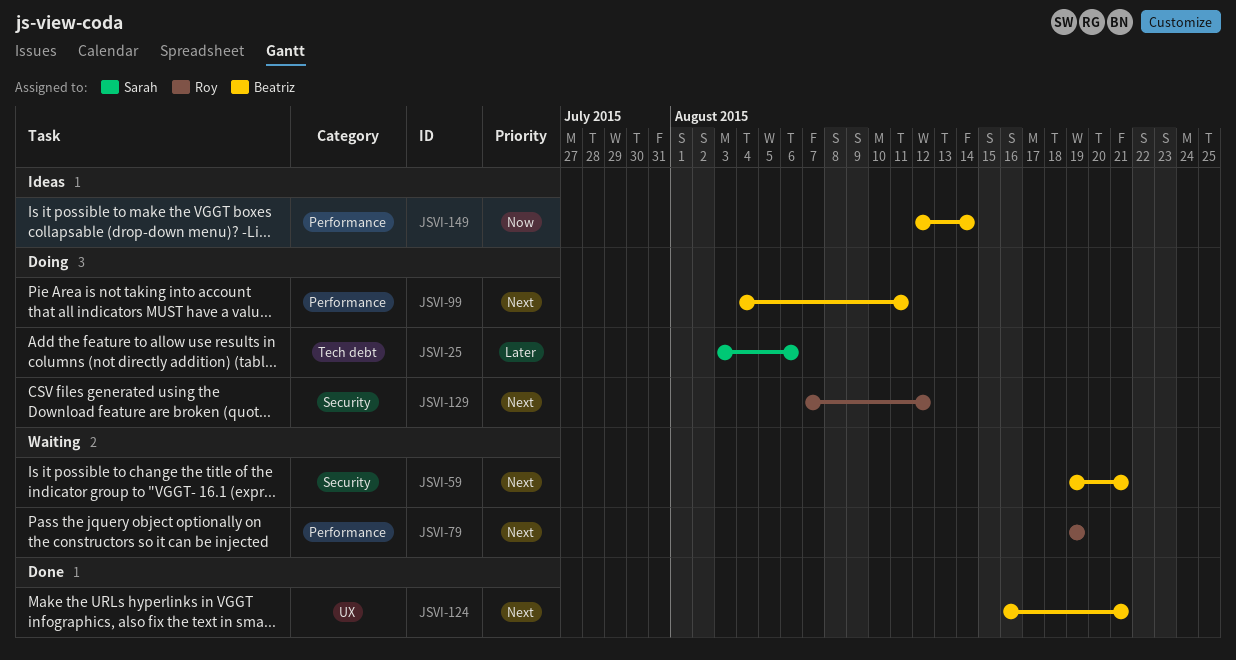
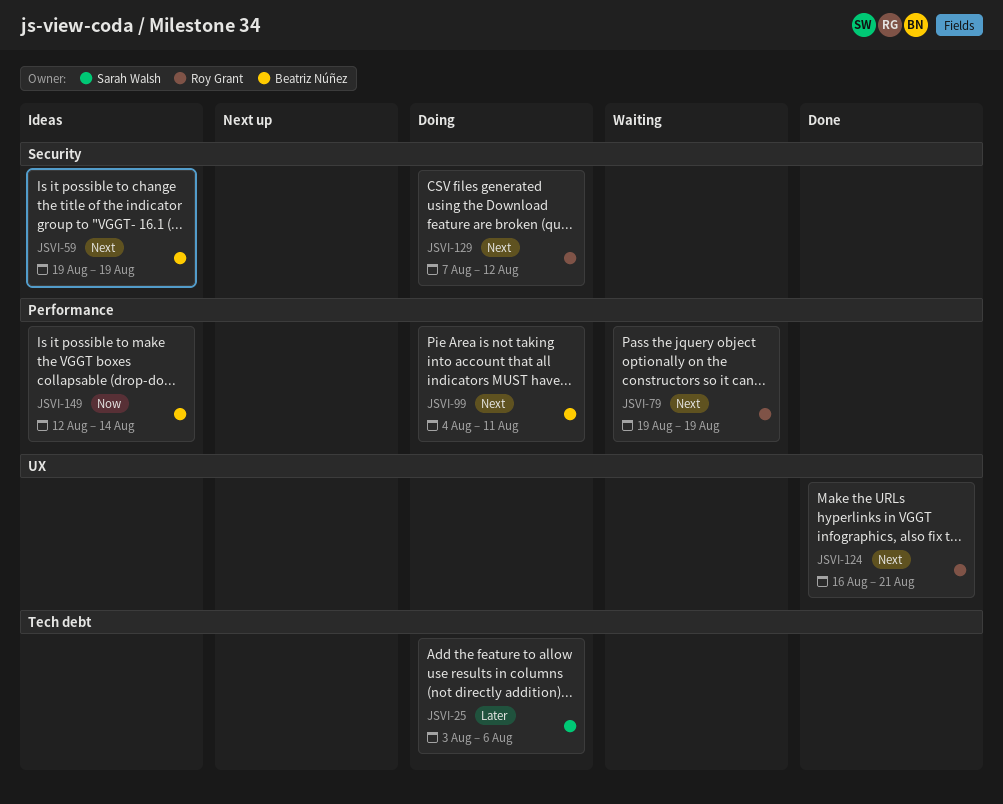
JSVI-59, status: Waiting -> Ideas
JSVI-59, due: Aug 21 -> Aug 19
JSVI-124, owner: Beatriz Núñez -> Roy Grant

